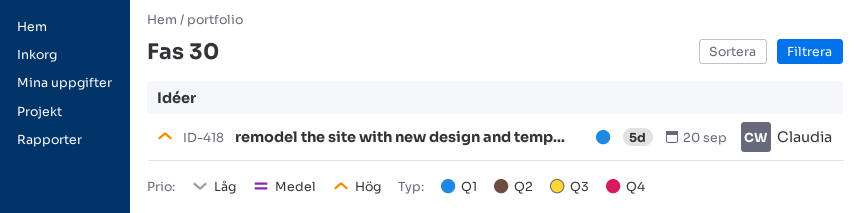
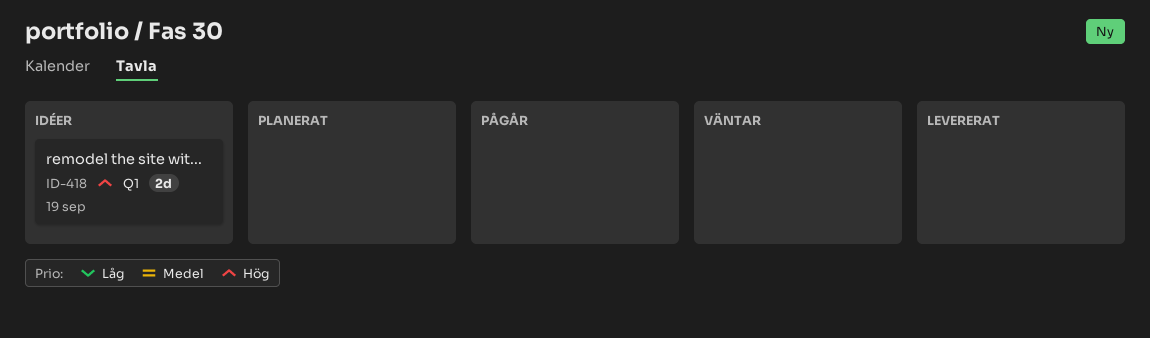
ID-418, estimate: 5d -> 2d
ID-418, due: Sep 20 -> Sep 19

